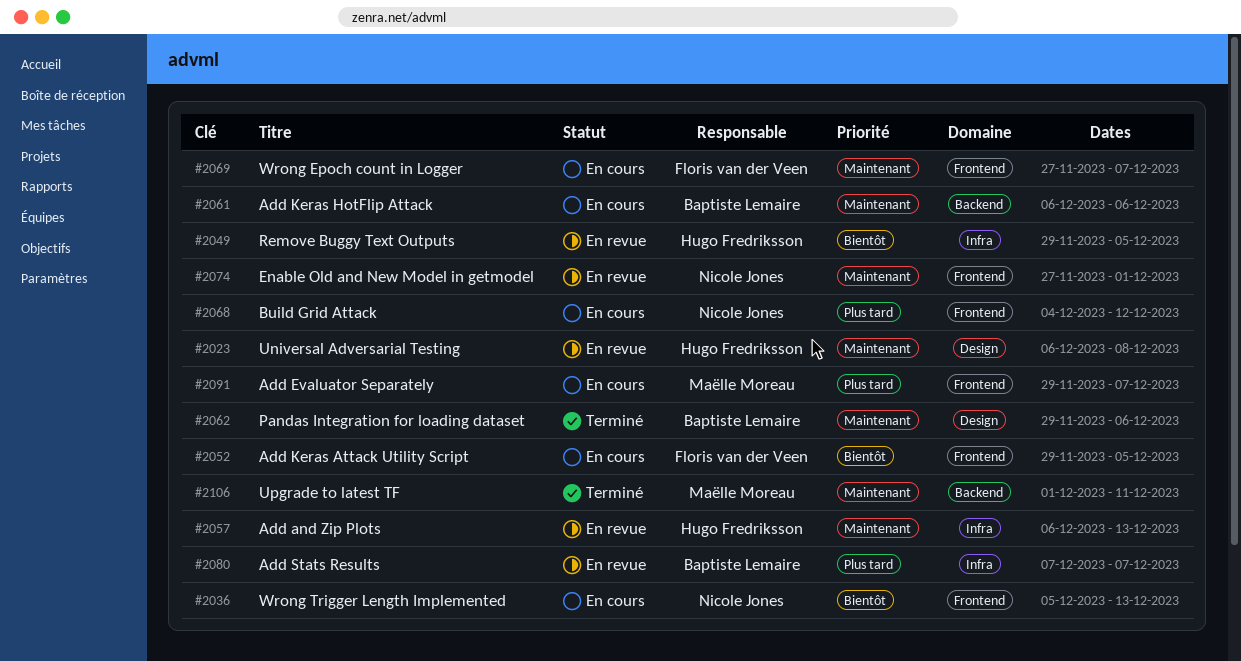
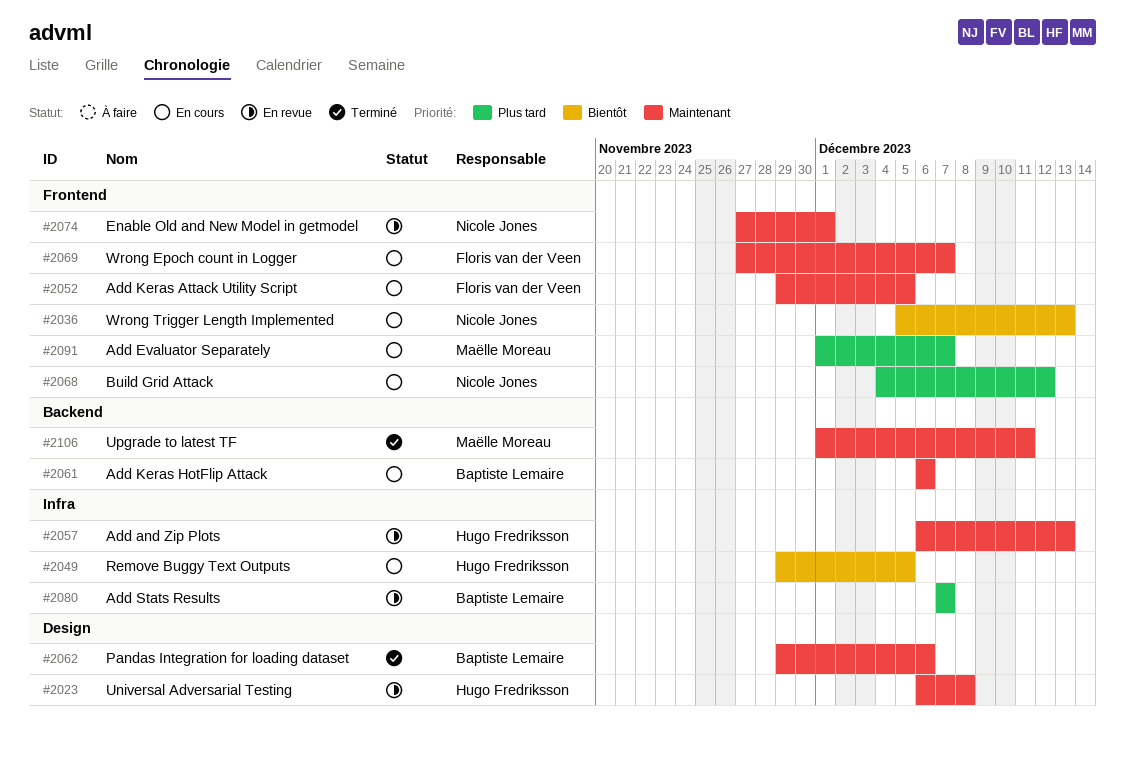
#2049, status: En revue -> En cours
#2052, priority: Bientôt -> Maintenant
#2091, start: Nov 29 -> Dec 1

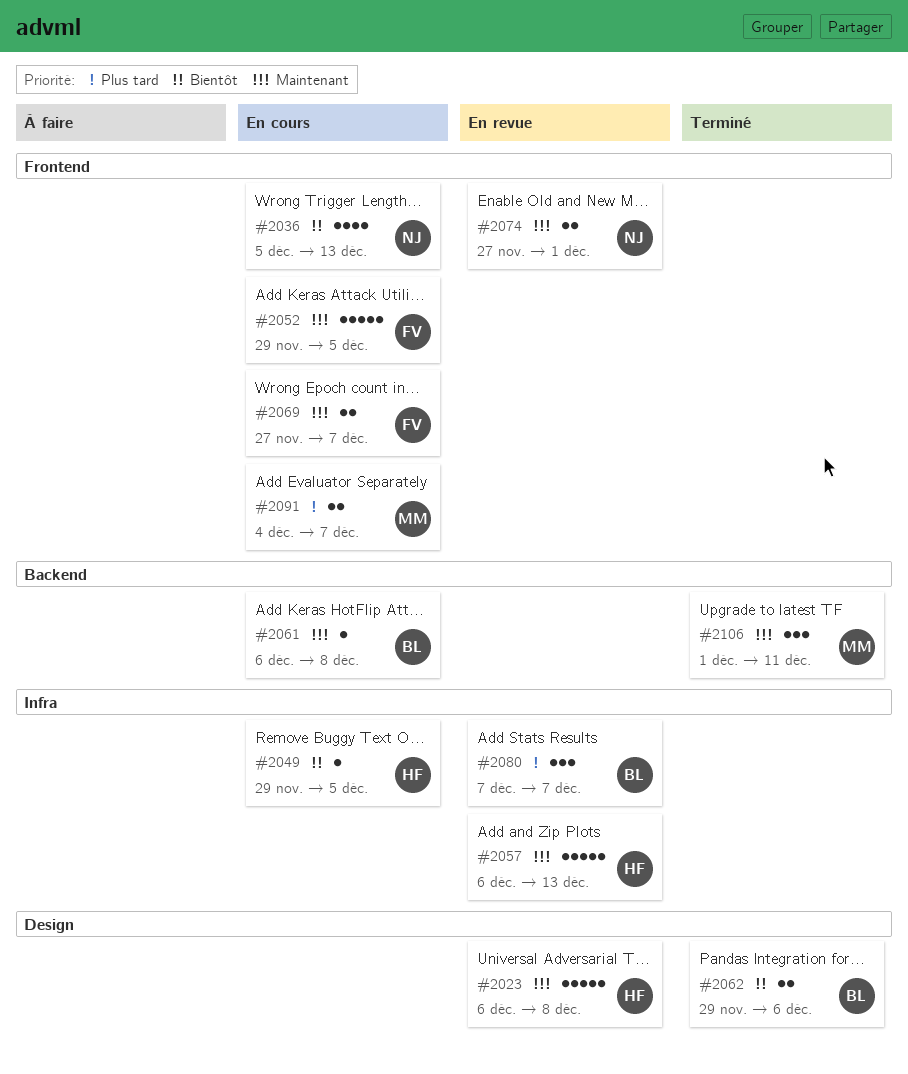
#2061, due: Dec 6 -> Dec 8
#2062, priority: Maintenant -> Bientôt
#2068: present -> none
#2091, start: Dec 1 -> Dec 4

